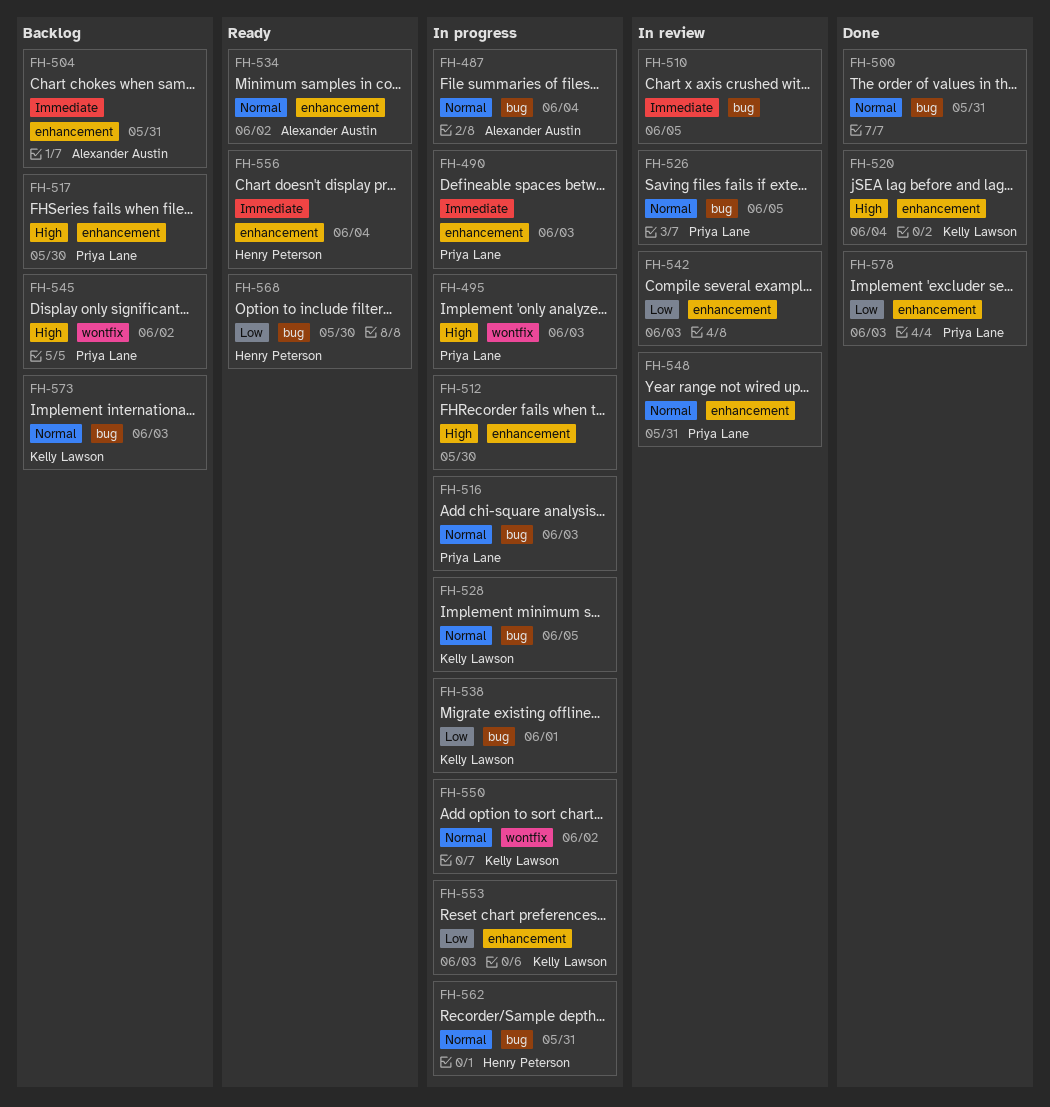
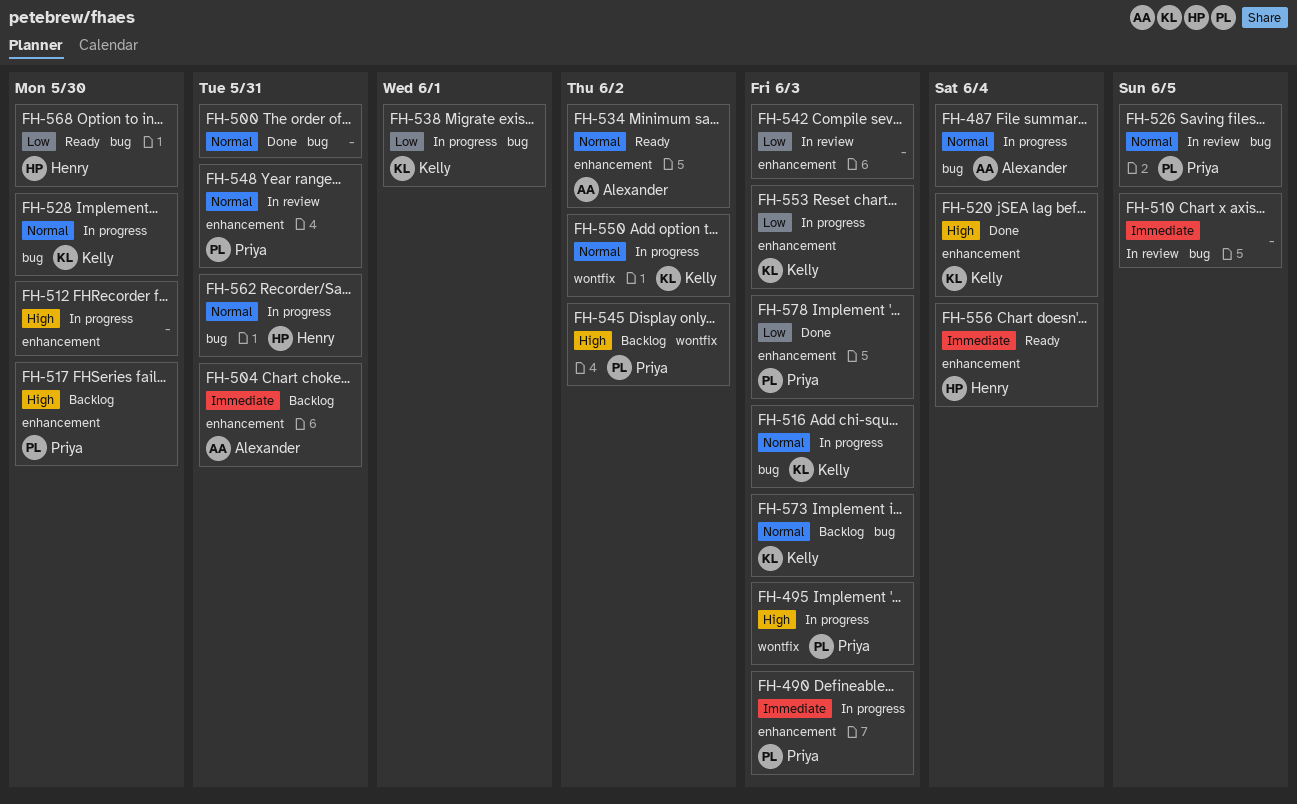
FH-516, owner: Priya Lane -> Kelly Lawson
FH-528, due: Jun 5 -> May 30

